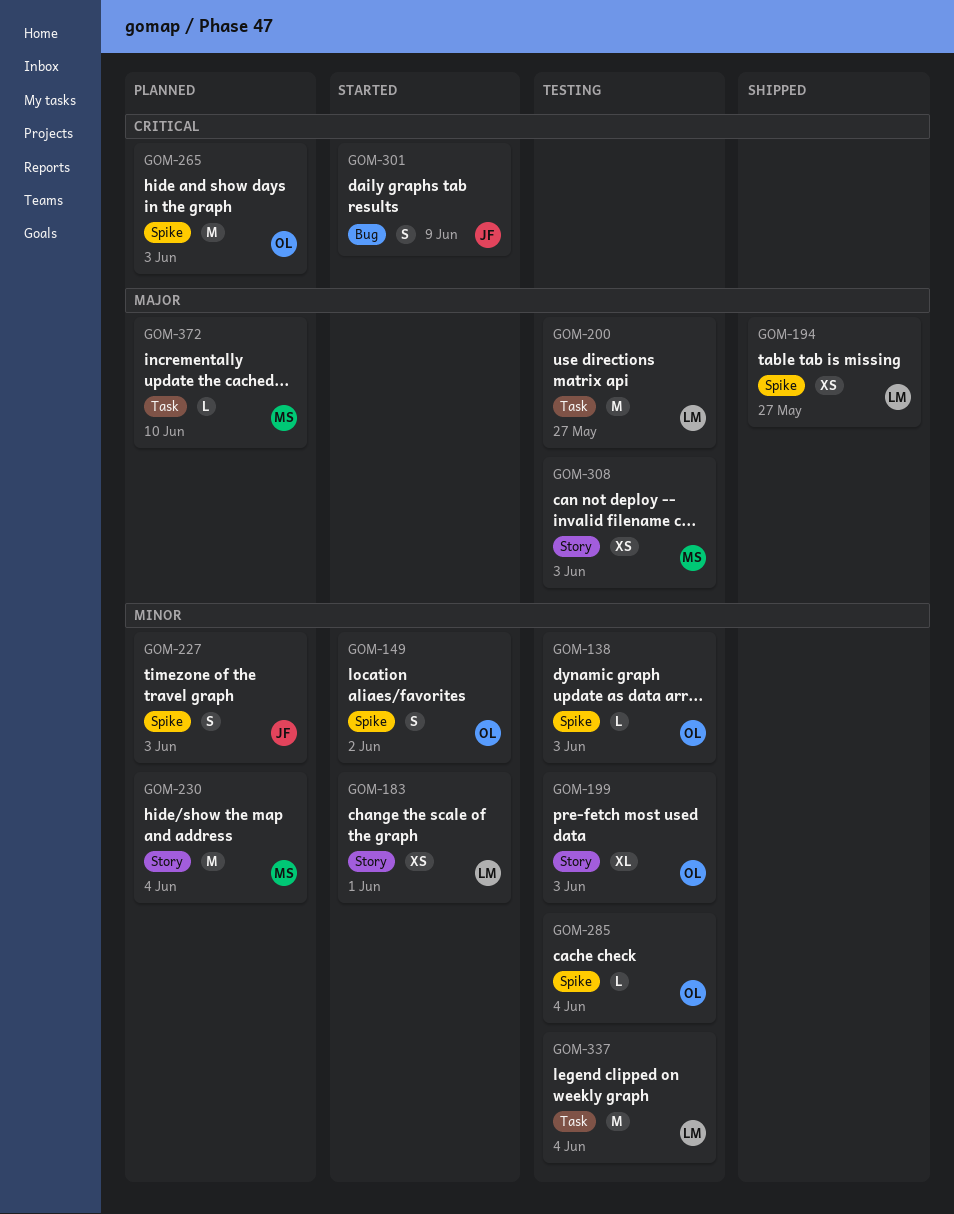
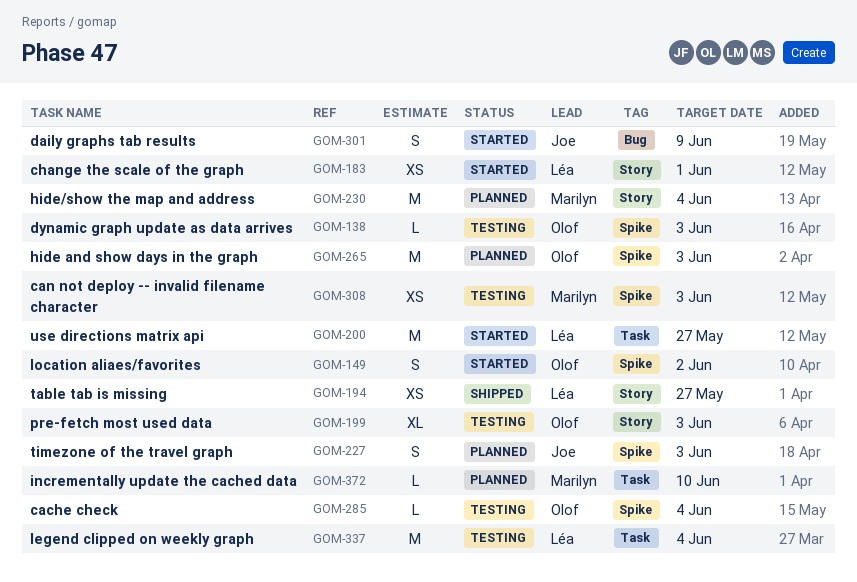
GOM-194, label: Spike -> Story
GOM-200, status: Testing -> Started
GOM-308, label: Story -> Spike

